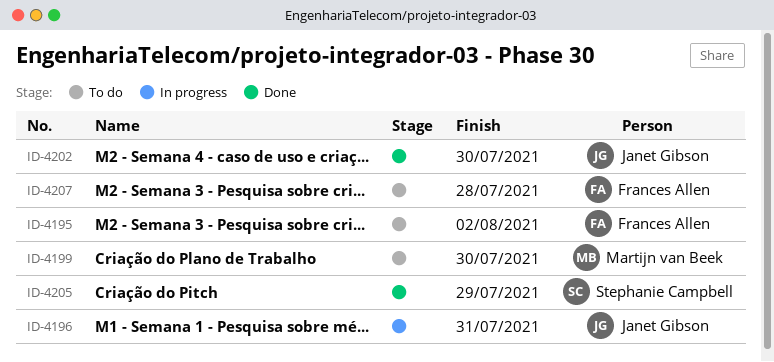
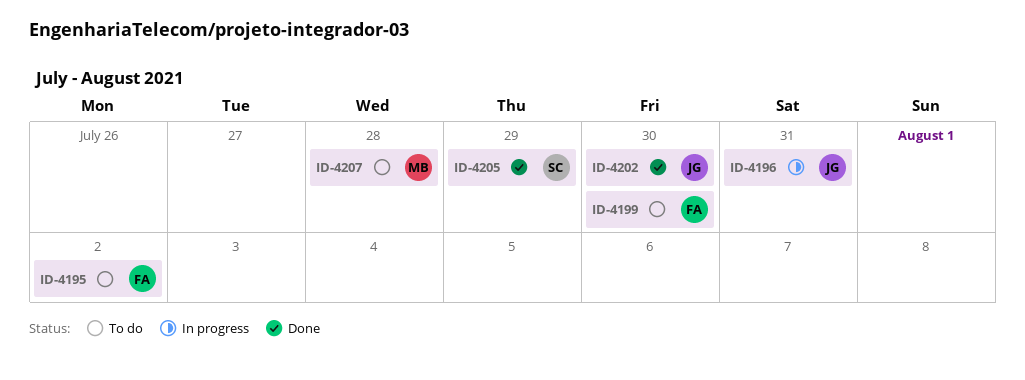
ID-4199, owner: Martijn van Beek -> Frances Allen
ID-4207, owner: Frances Allen -> Martijn van Beek

